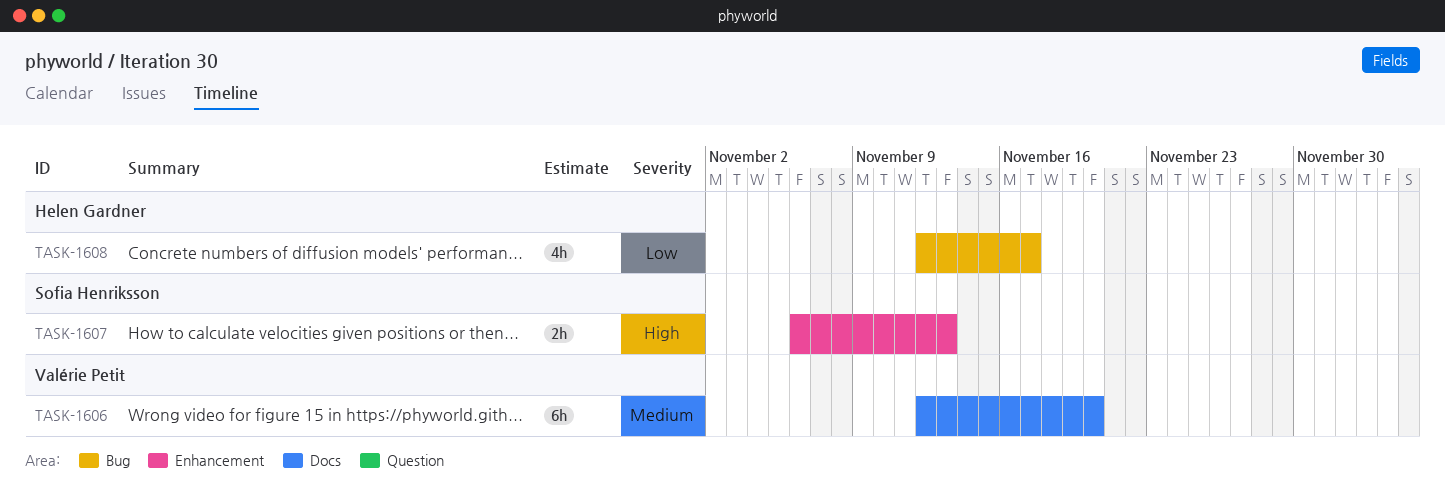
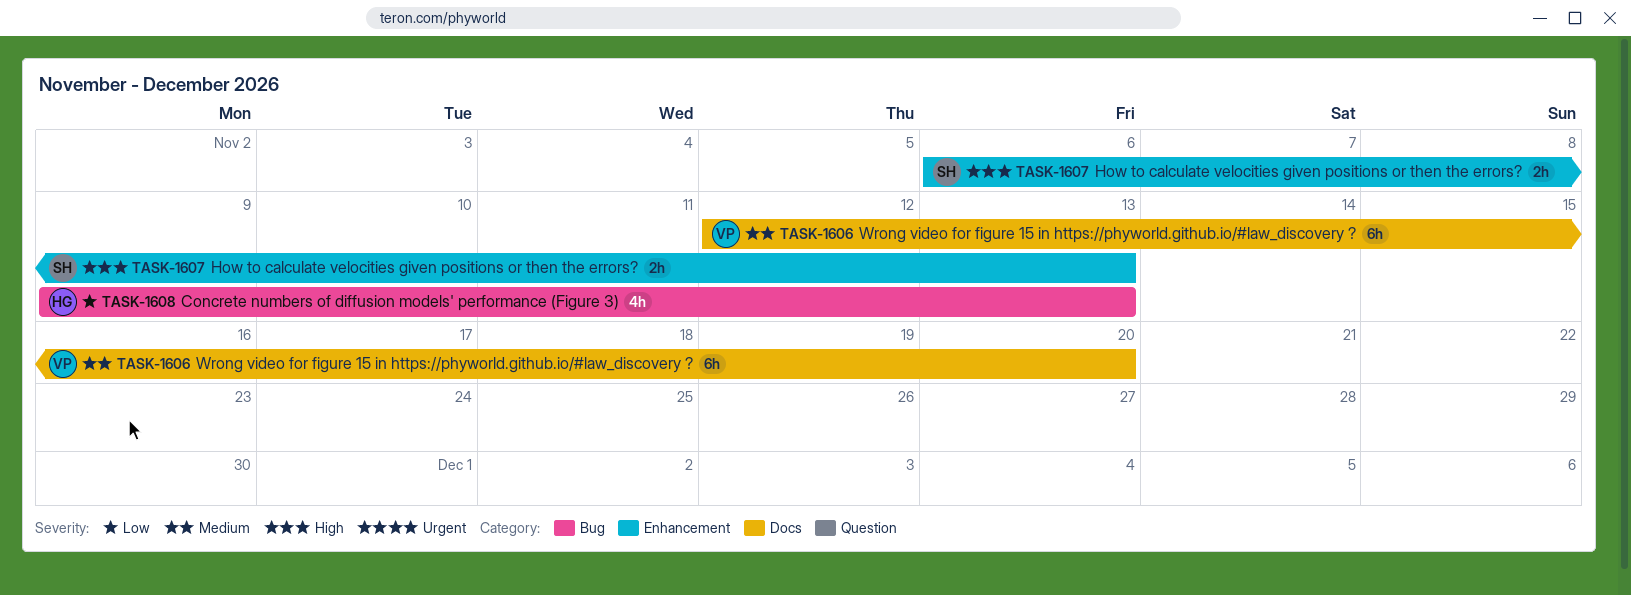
TASK-1608, start: Nov 12 -> Nov 9
TASK-1608, due: Nov 17 -> Nov 13

